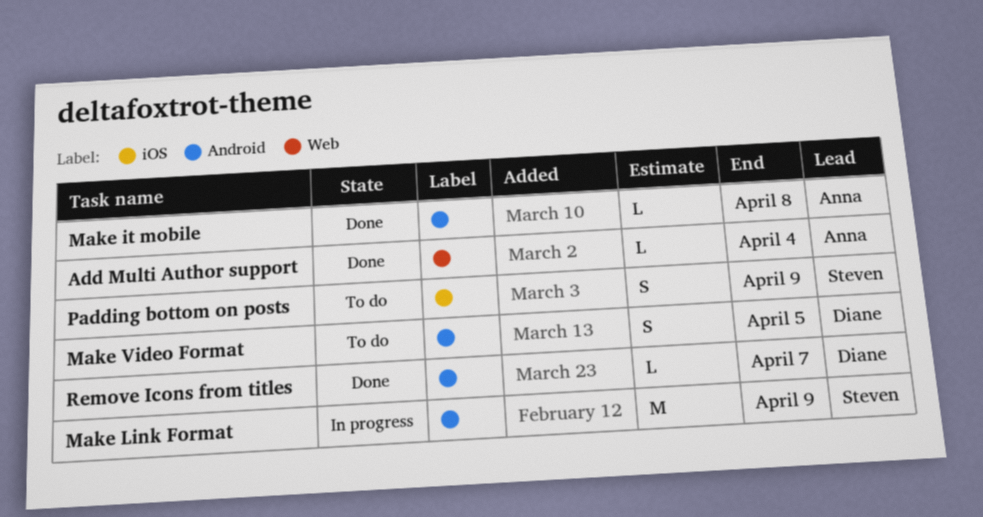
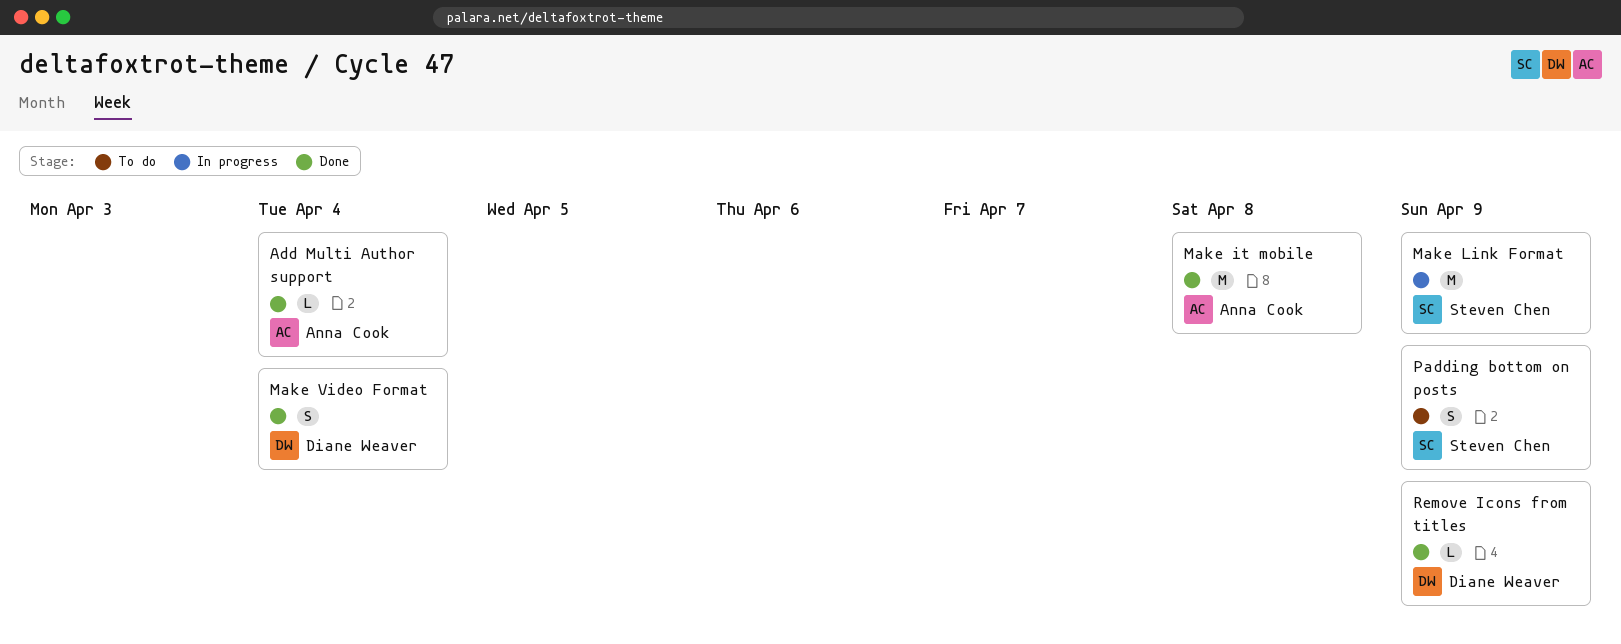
Make it mobile, estimate: L -> M
Make Video Format, status: To do -> Done
Make Video Format, due: Apr 5 -> Apr 4
Remove Icons from titles, due: Apr 7 -> Apr 9

